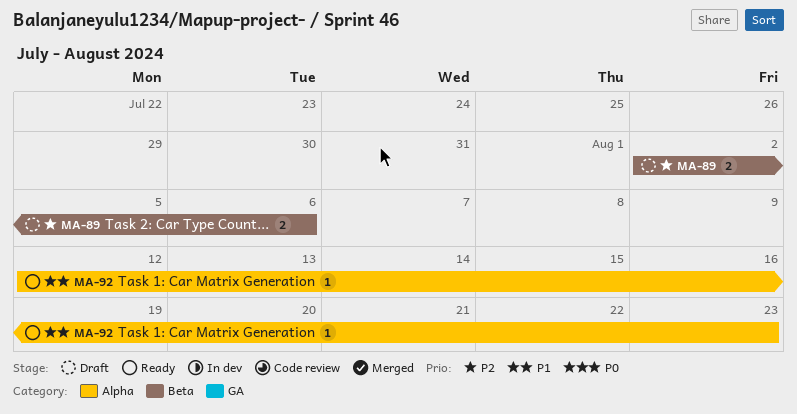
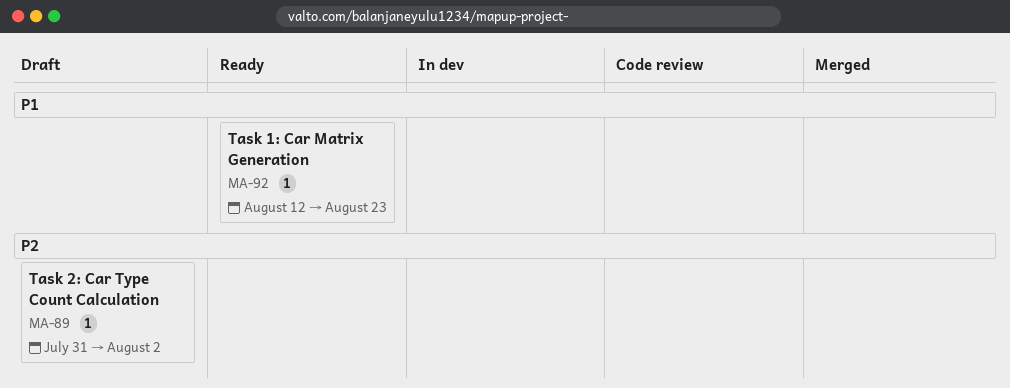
MA-89, estimate: 2 -> 1
MA-89, start: Aug 2 -> Jul 31
MA-89, due: Aug 6 -> Aug 2

